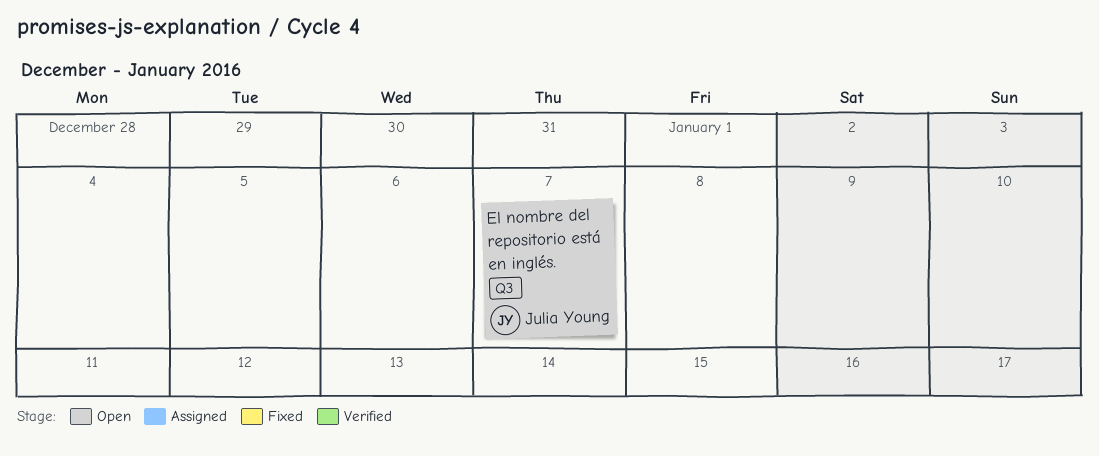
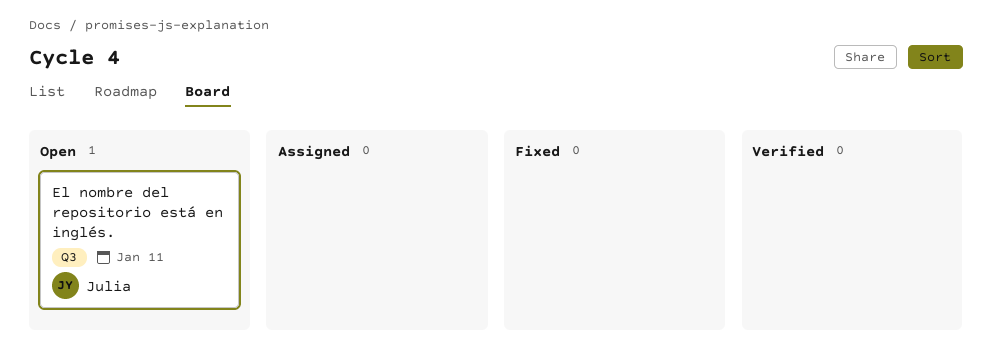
El nombre del repositorio está en inglés., due: Jan 7 -> Jan 11

